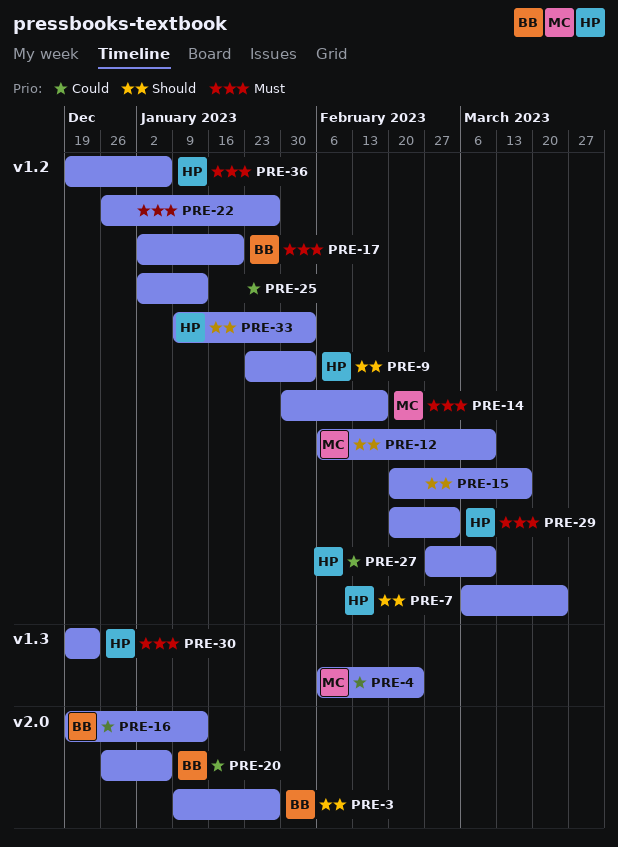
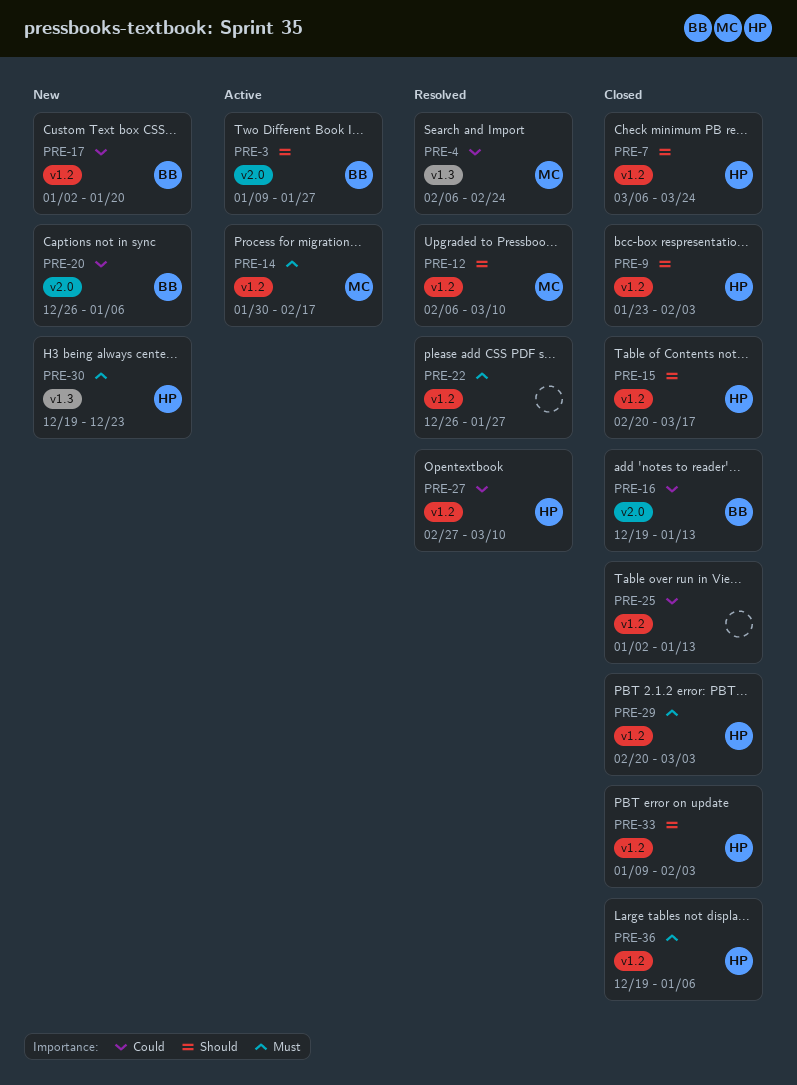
PRE-15, owner: none -> HP
PRE-17, priority: Must -> Could

